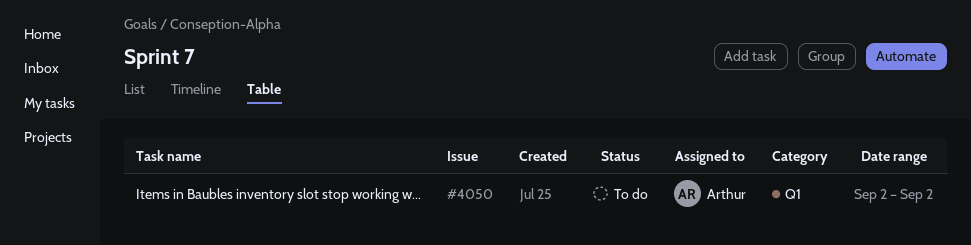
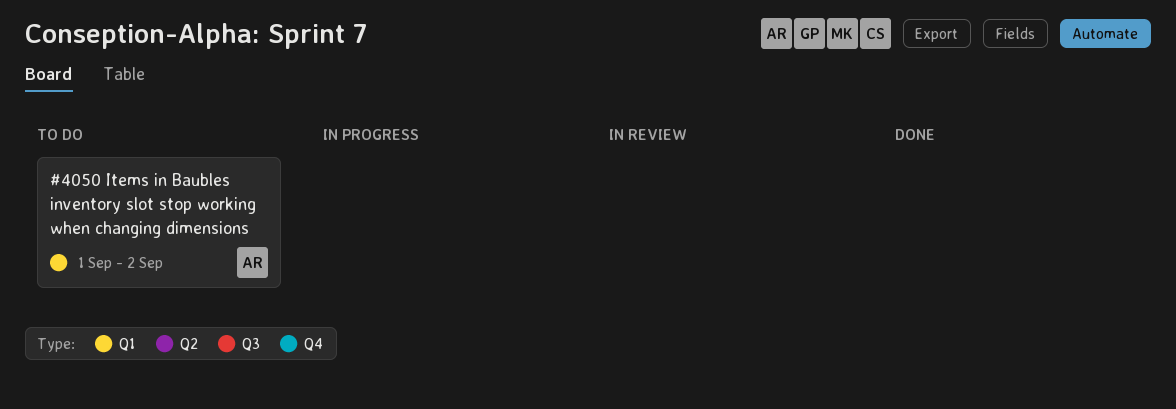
#4050, start: Sep 2 -> Sep 1

